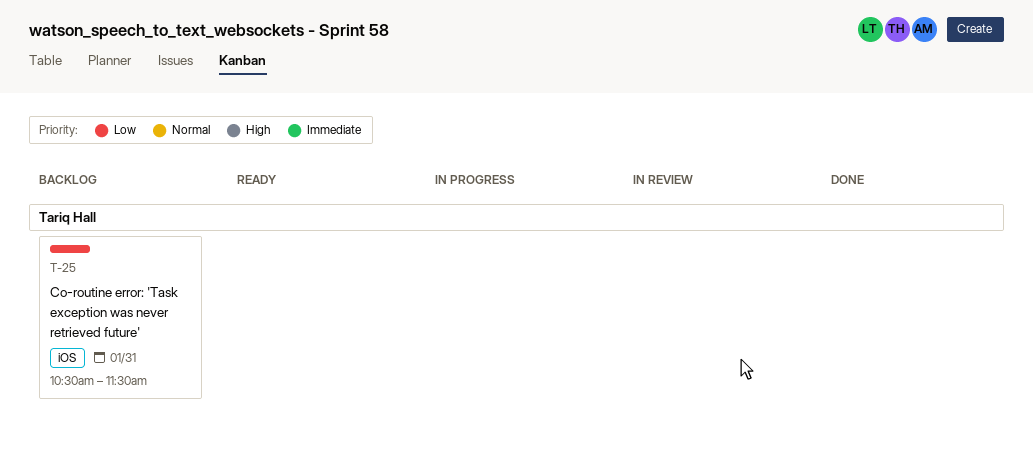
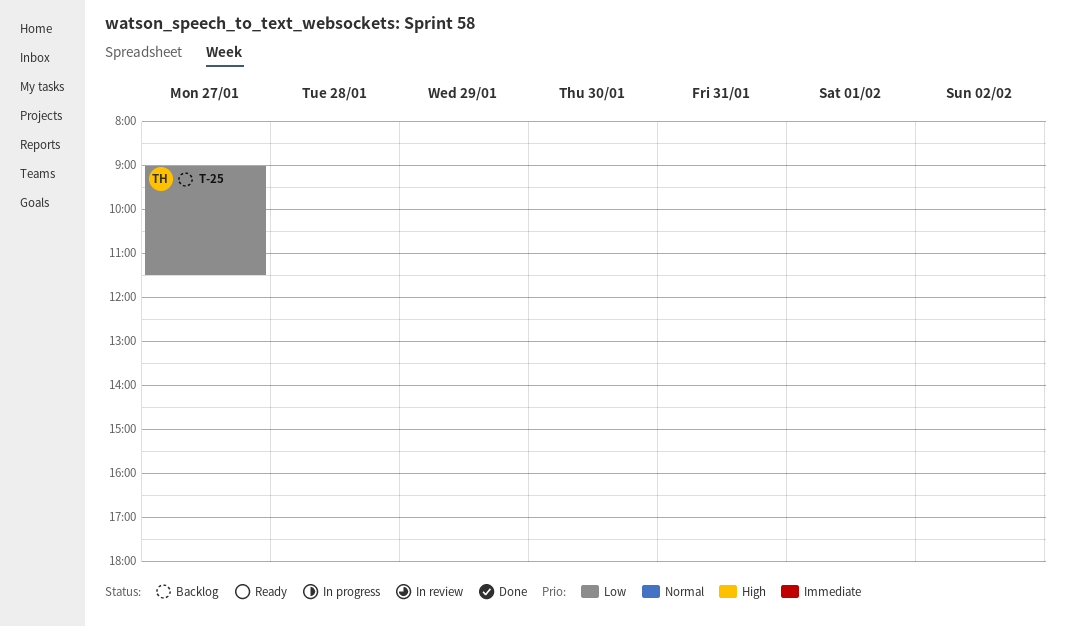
T-25, day: Jan 31 -> Jan 27
T-25, begins: 10:30 -> 09:00

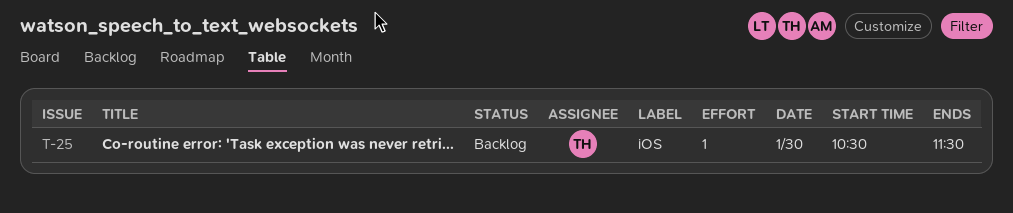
T-25, day: Jan 27 -> Jan 30
T-25, begins: 09:00 -> 10:30

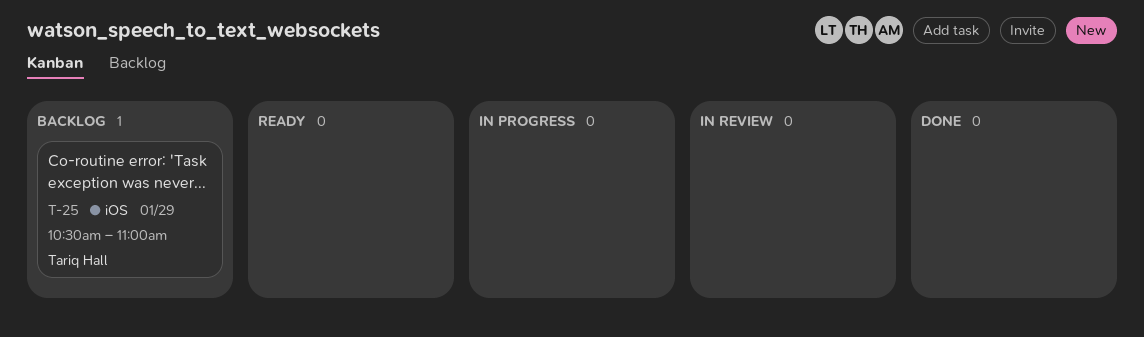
T-25, day: Jan 30 -> Jan 29
T-25, ends: 11:30 -> 11:00

